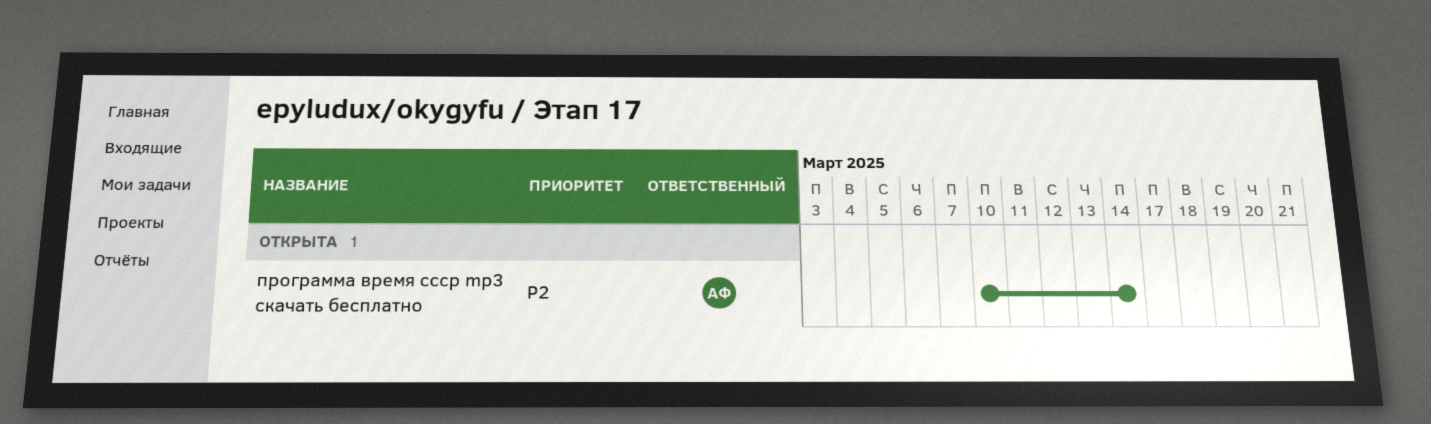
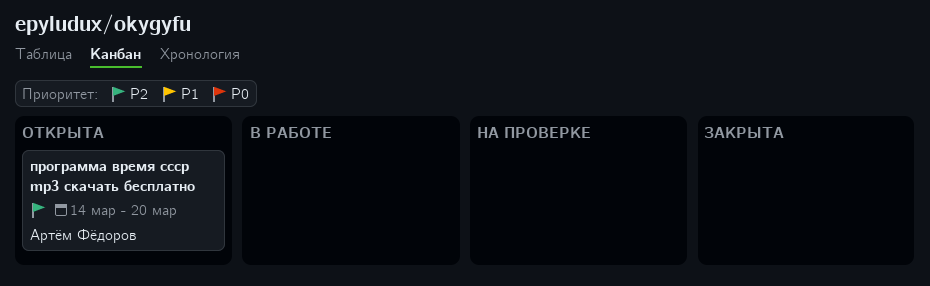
программа время ссср mp3 скачать бесплатно, start: Mar 10 -> Mar 14
программа время ссср mp3 скачать бесплатно, due: Mar 14 -> Mar 20

